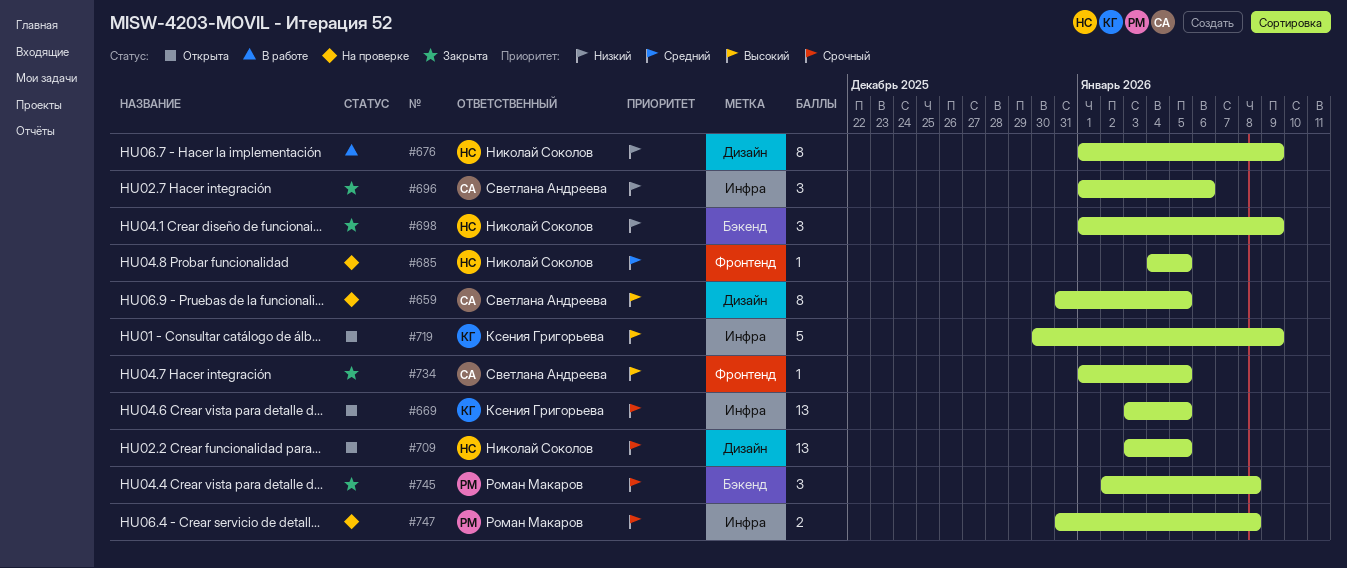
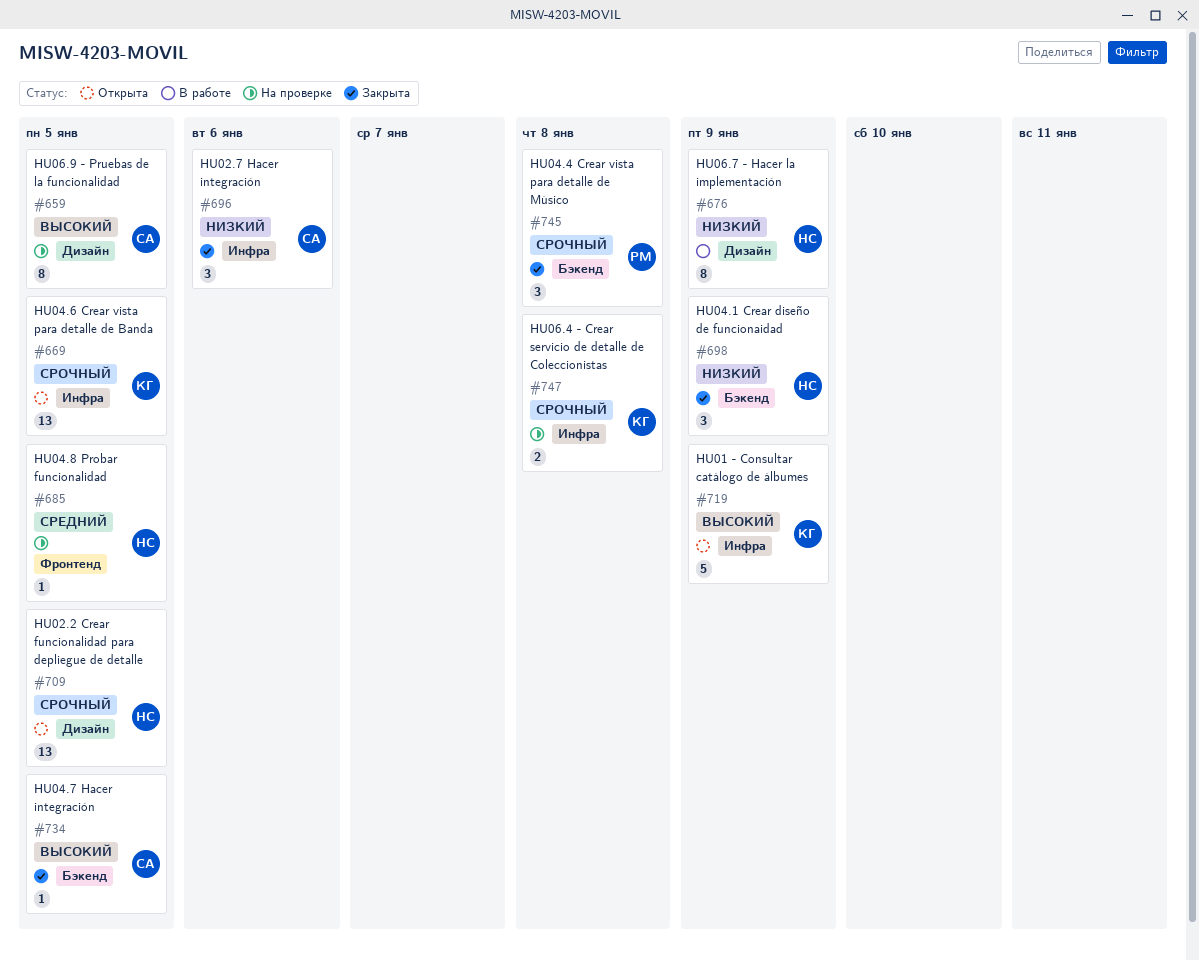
#734, label: Фронтенд -> Бэкенд
#747, owner: Роман Макаров -> Ксения Григорьева

